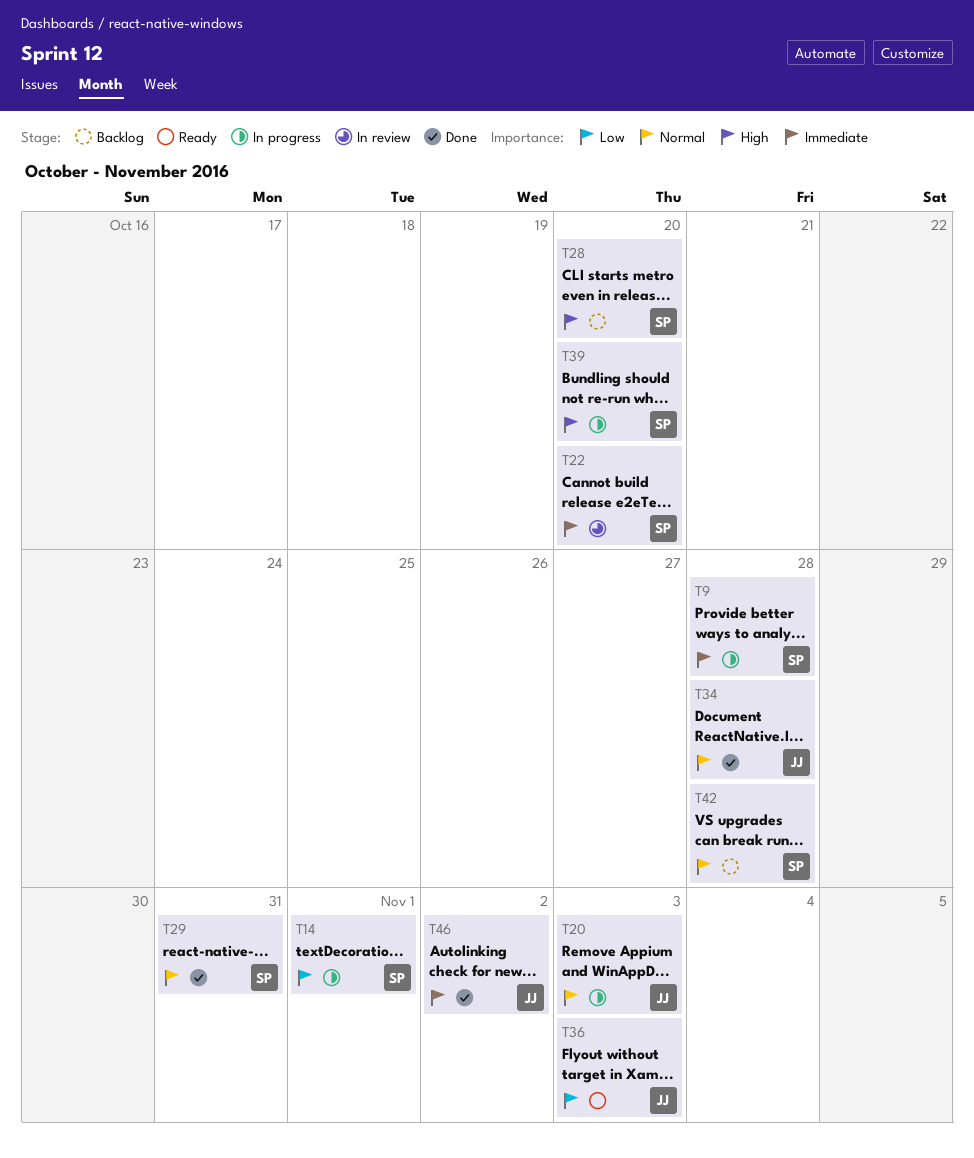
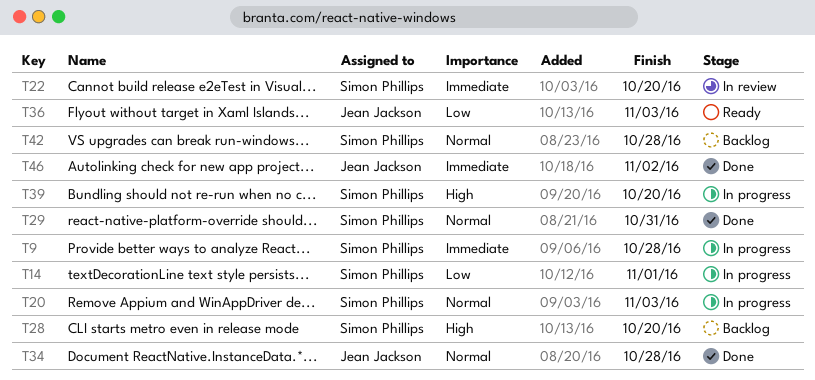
T20, owner: Jean Jackson -> Simon Phillips

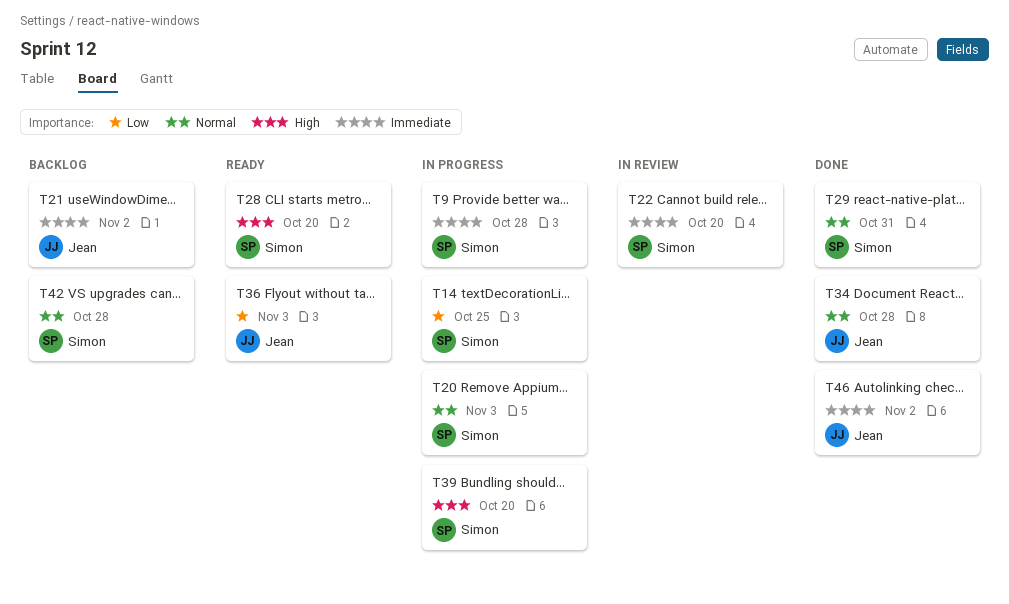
T14, due: Nov 1 -> Oct 25
T21: none -> present
T28, status: Backlog -> Ready

